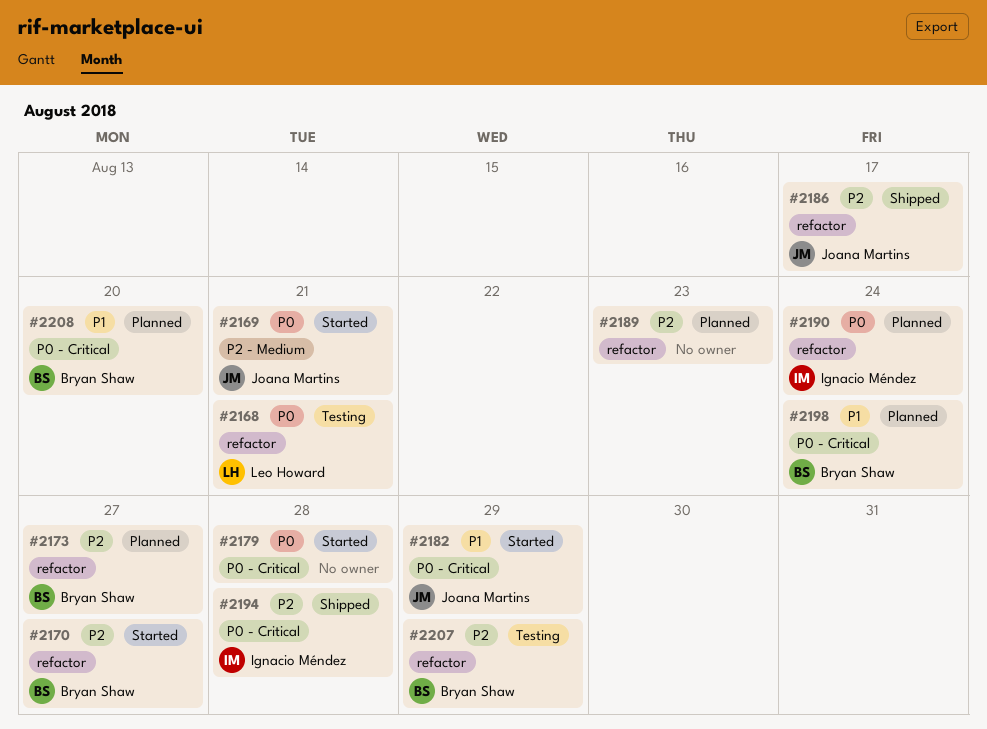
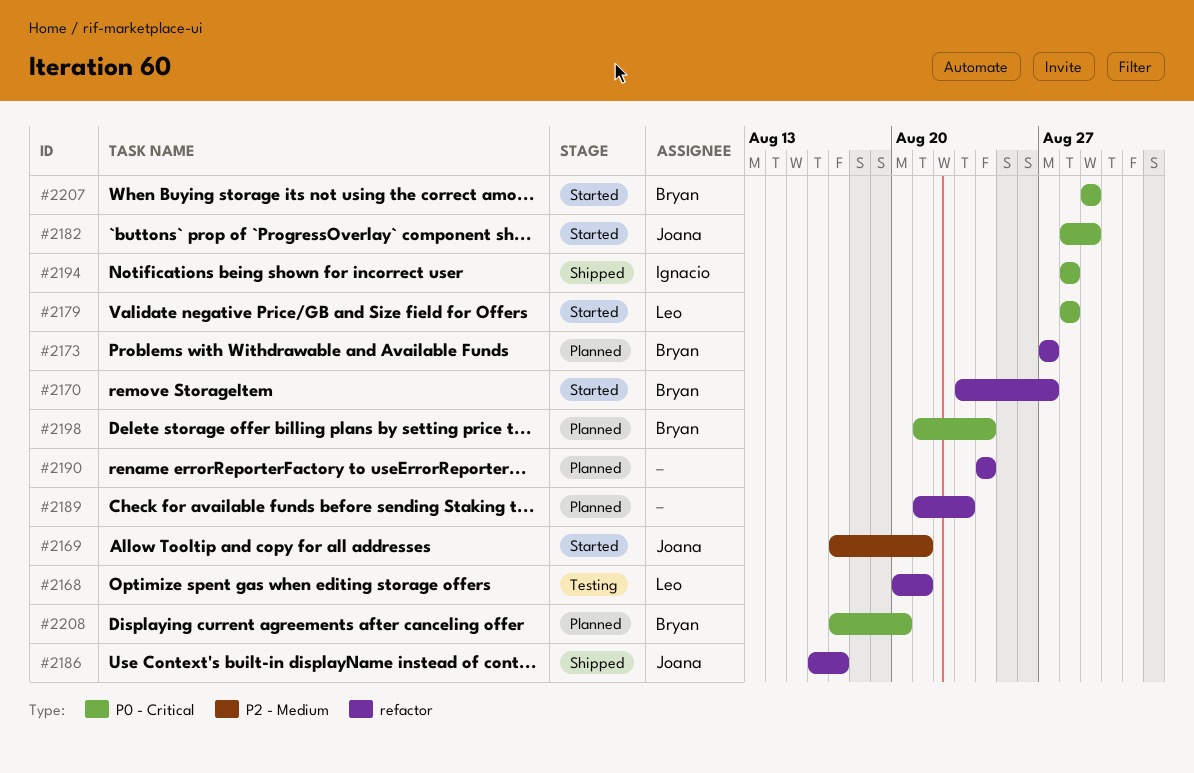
#2179, owner: none -> Leo Howard
#2190, owner: Ignacio Méndez -> none
#2207, status: Testing -> Started
#2207, label: refactor -> P0 - Critical

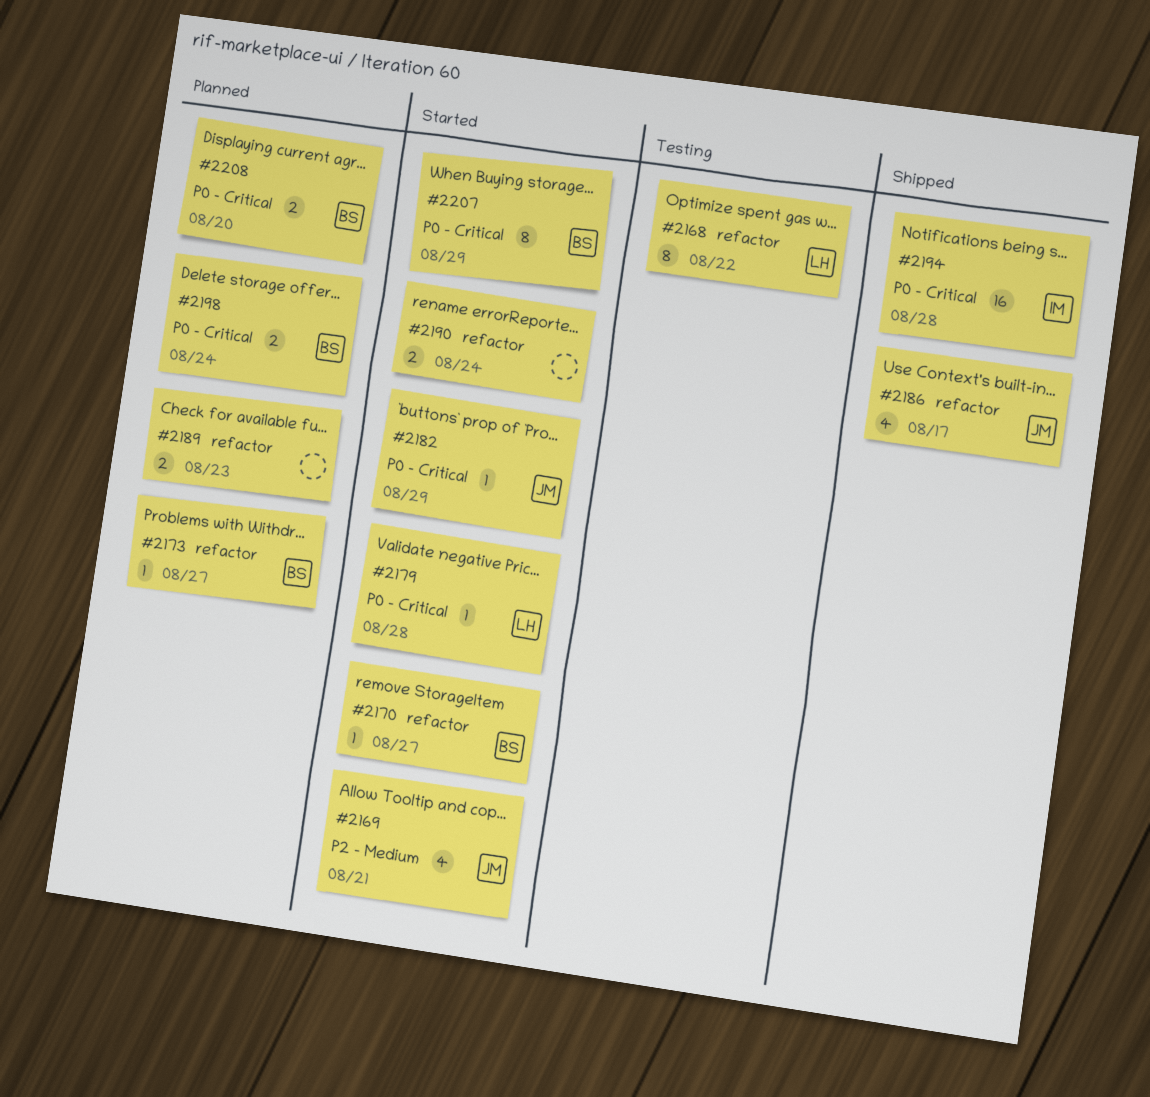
#2168, due: Aug 21 -> Aug 22
#2190, status: Planned -> Started

